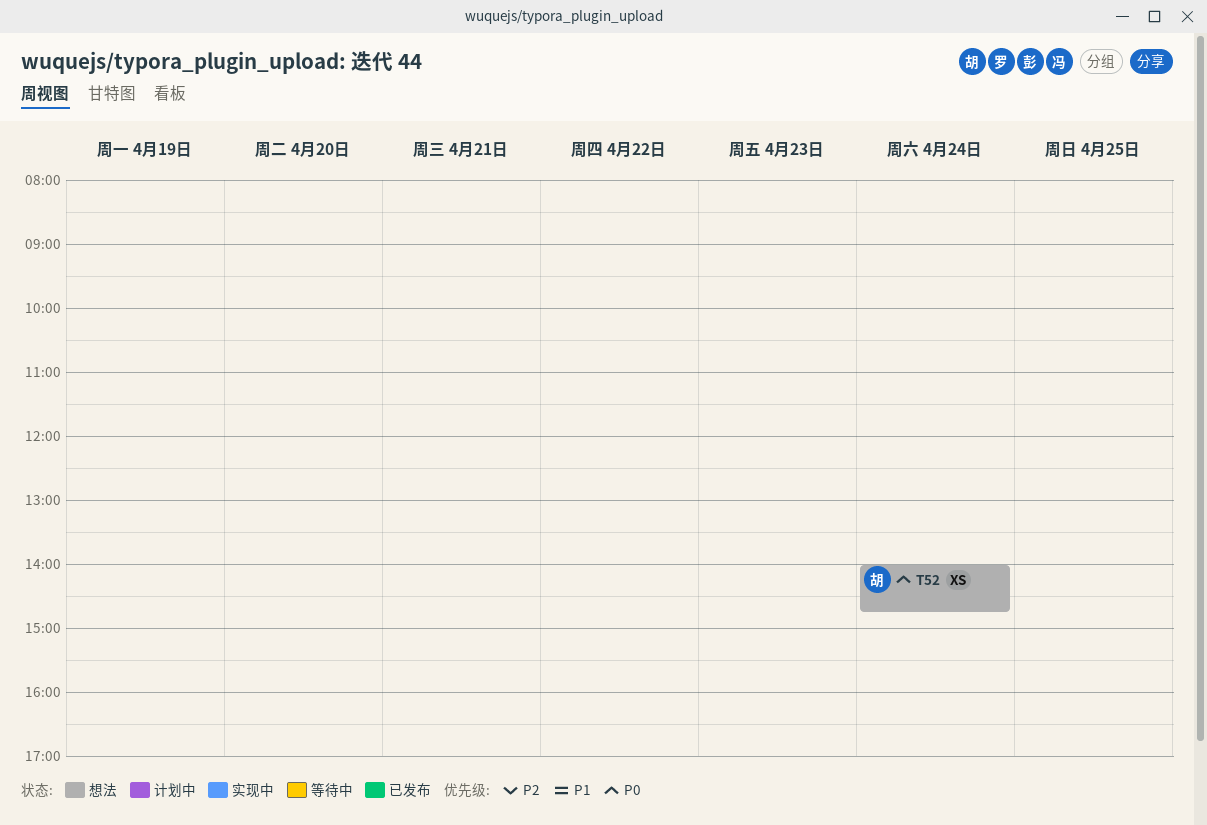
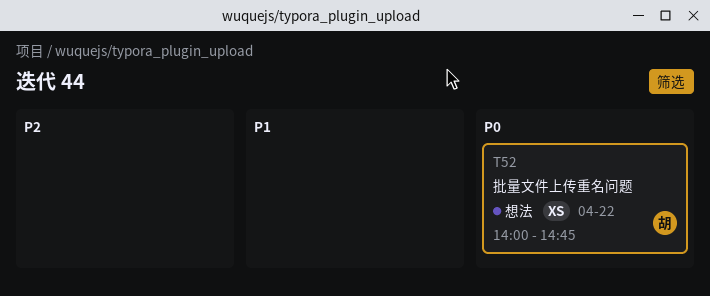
T52, day: Apr 24 -> Apr 22

